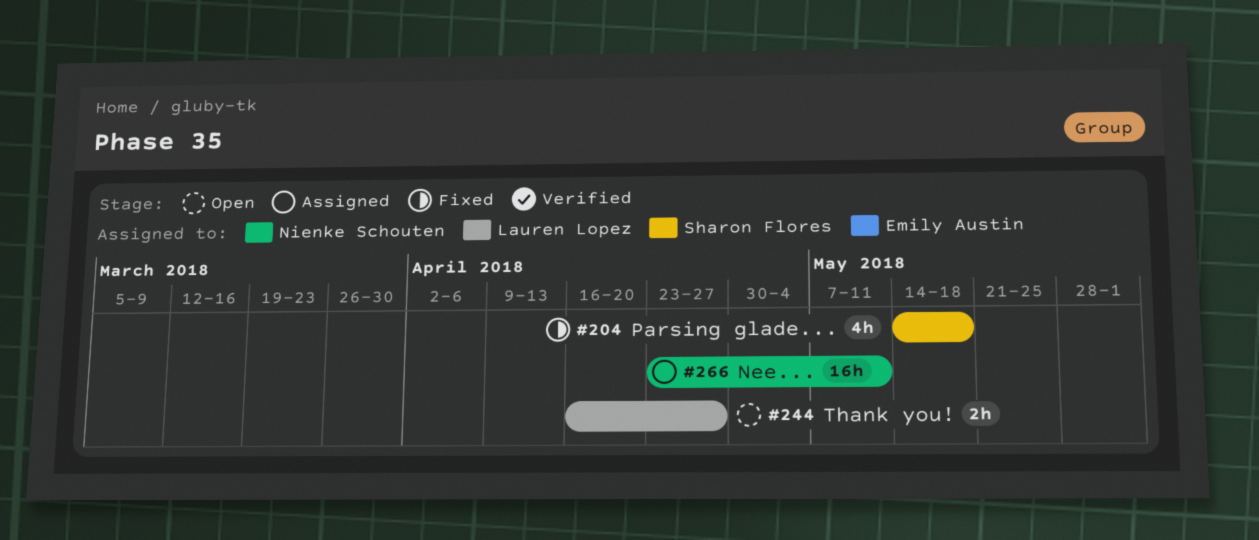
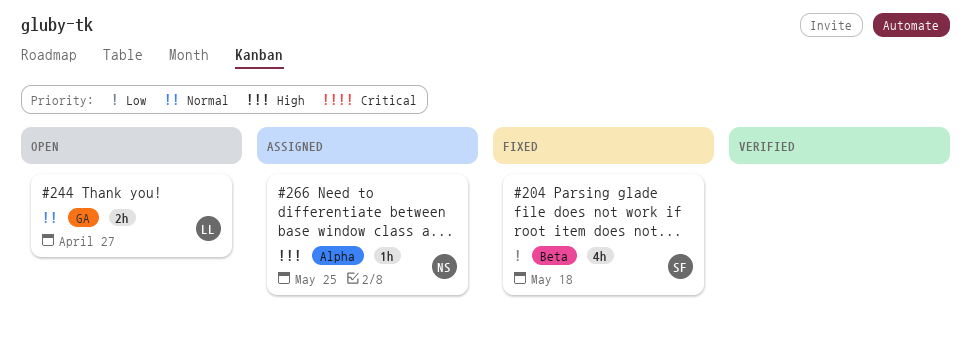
#266, estimate: 16h -> 1h
#266, due: May 11 -> May 25

